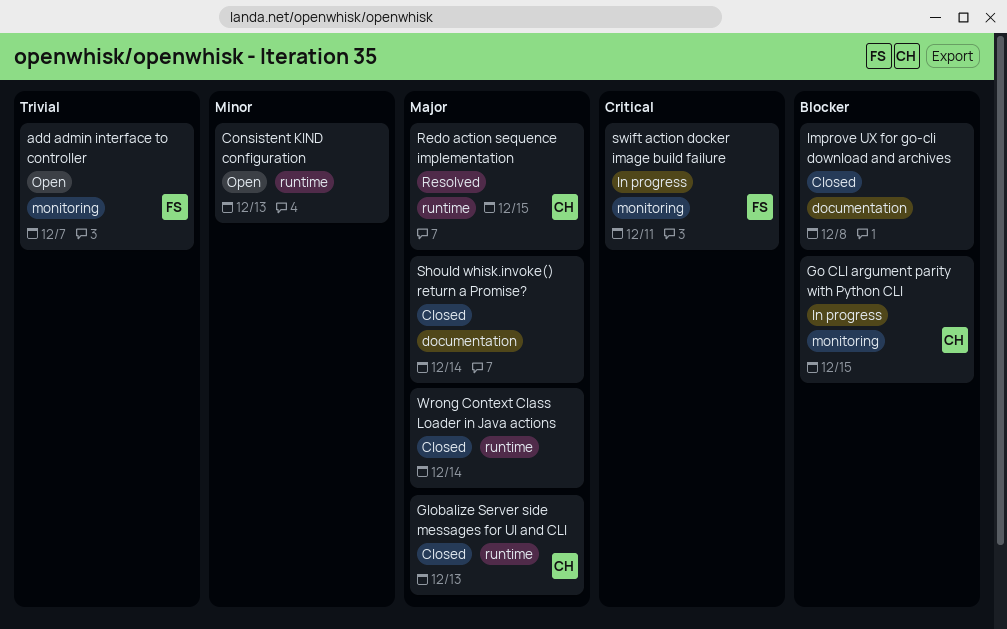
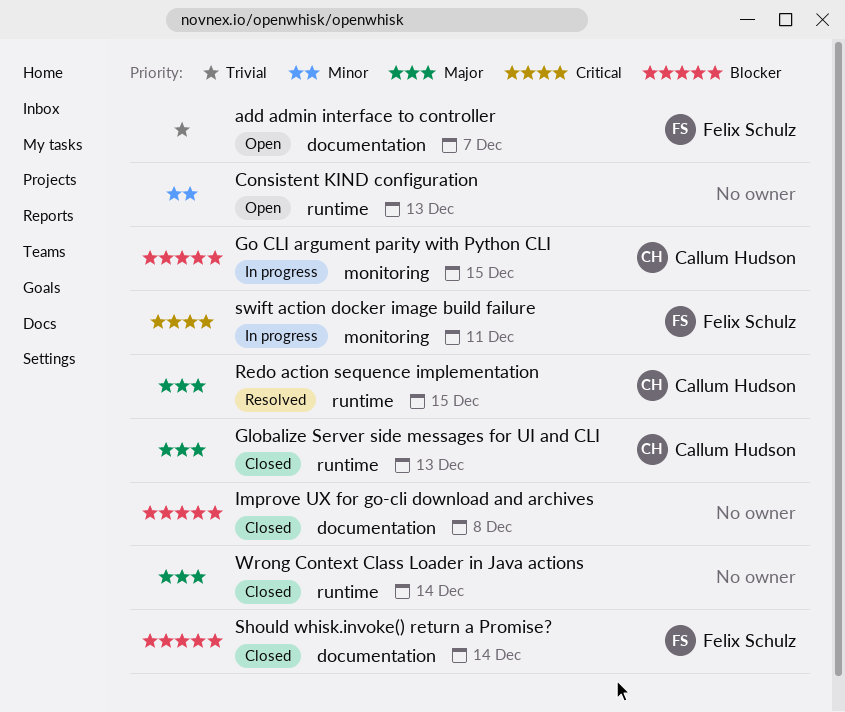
add admin interface to controller, label: monitoring -> documentation
Should whisk.invoke() return a Promise?, owner: none -> Felix Schulz
Should whisk.invoke() return a Promise?, priority: Major -> Blocker

